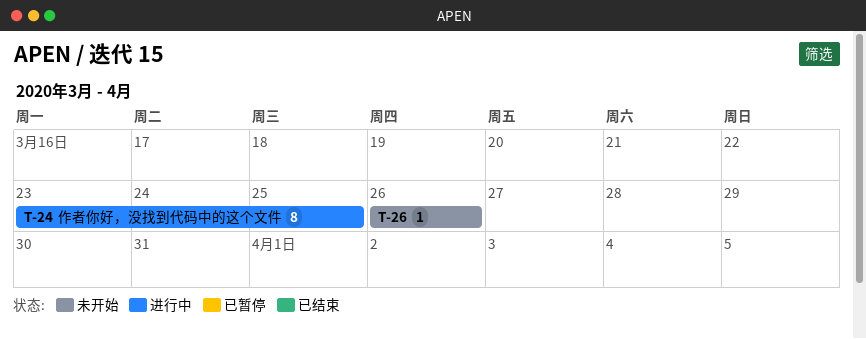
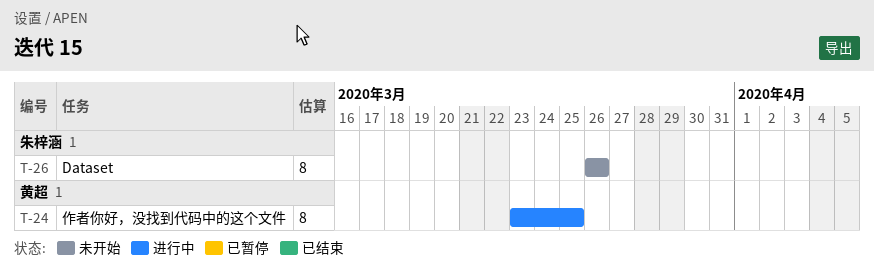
T-26, estimate: 1 -> 8

